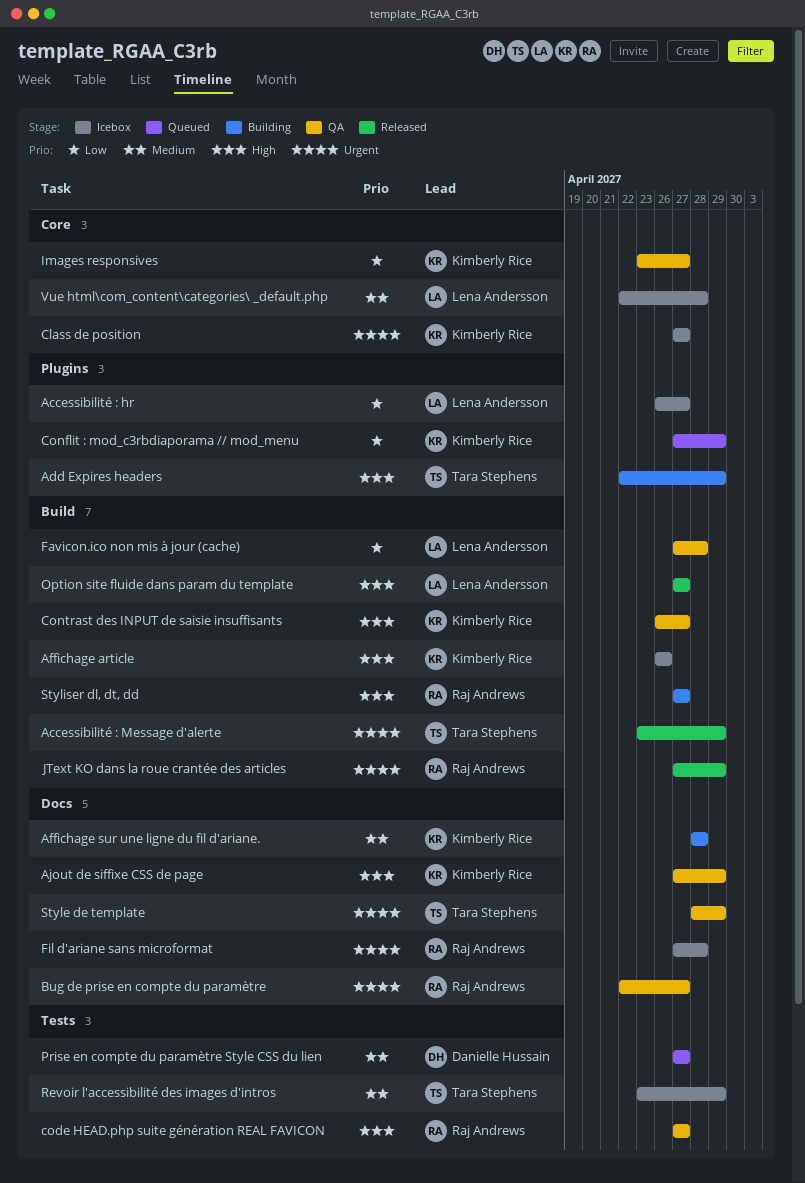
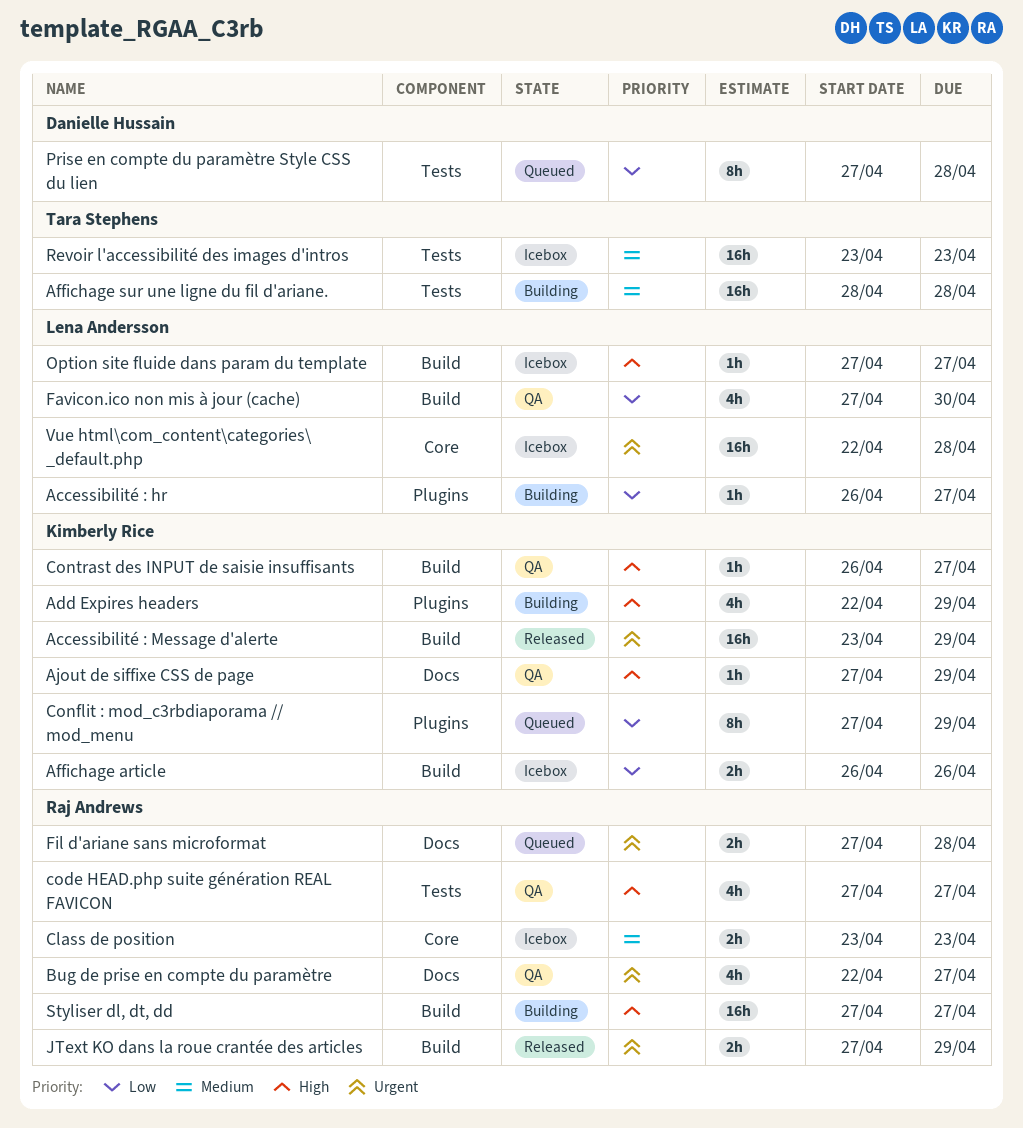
Accessibilité : hr, status: Icebox -> Building
Accessibilité : Message d'alerte, owner: Tara Stephens -> Kimberly Rice
Add Expires headers, owner: Tara Stephens -> Kimberly Rice
Affichage article, priority: High -> Low
Affichage sur une ligne du fil d'ariane., owner: Kimberly Rice -> Tara Stephens
Affichage sur une ligne du fil d'ariane., label: Docs -> Tests
Class de position, owner: Kimberly Rice -> Raj Andrews
Class de position, priority: Urgent -> Medium
Class de position, start: Apr 27 -> Apr 23
Class de position, due: Apr 27 -> Apr 23
Favicon.ico non mis à jour (cache), due: Apr 28 -> Apr 30
Fil d'ariane sans microformat, status: Icebox -> Queued
Images responsives: present -> none
Option site fluide dans param du template, status: Released -> Icebox
Prise en compte du paramètre Style CSS du lien, priority: Medium -> Low
Prise en compte du paramètre Style CSS du lien, due: Apr 27 -> Apr 28
Revoir l'accessibilité des images d'intros, due: Apr 29 -> Apr 23
Style de template: present -> none
Vue html\com_content\categories\ _default.php, priority: Medium -> Urgent

